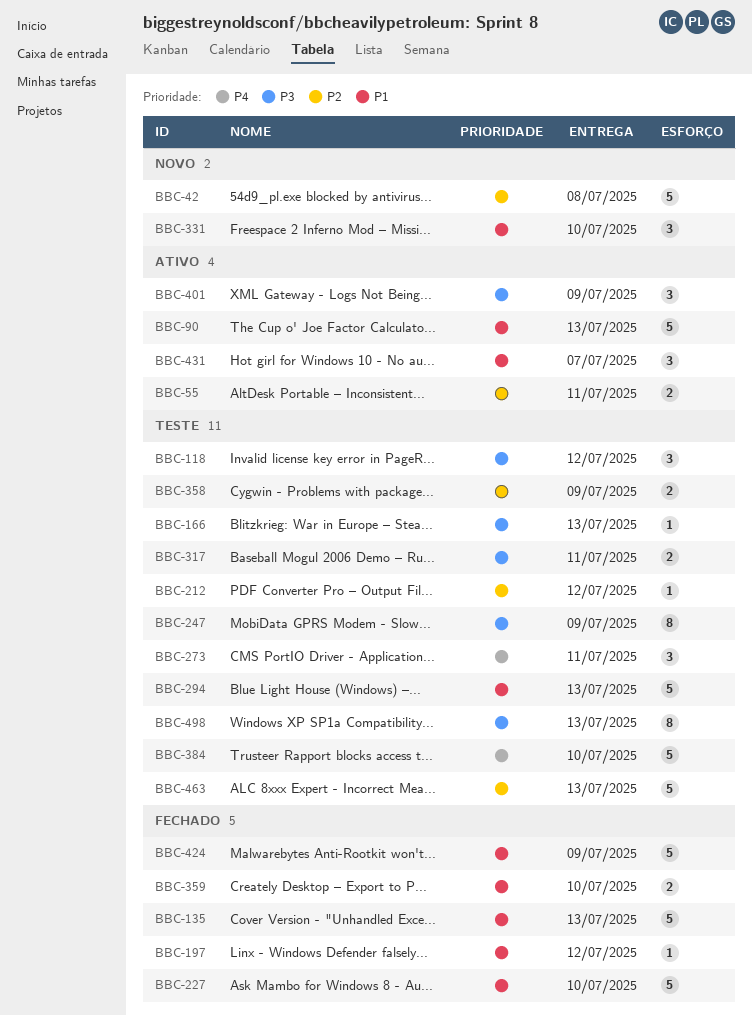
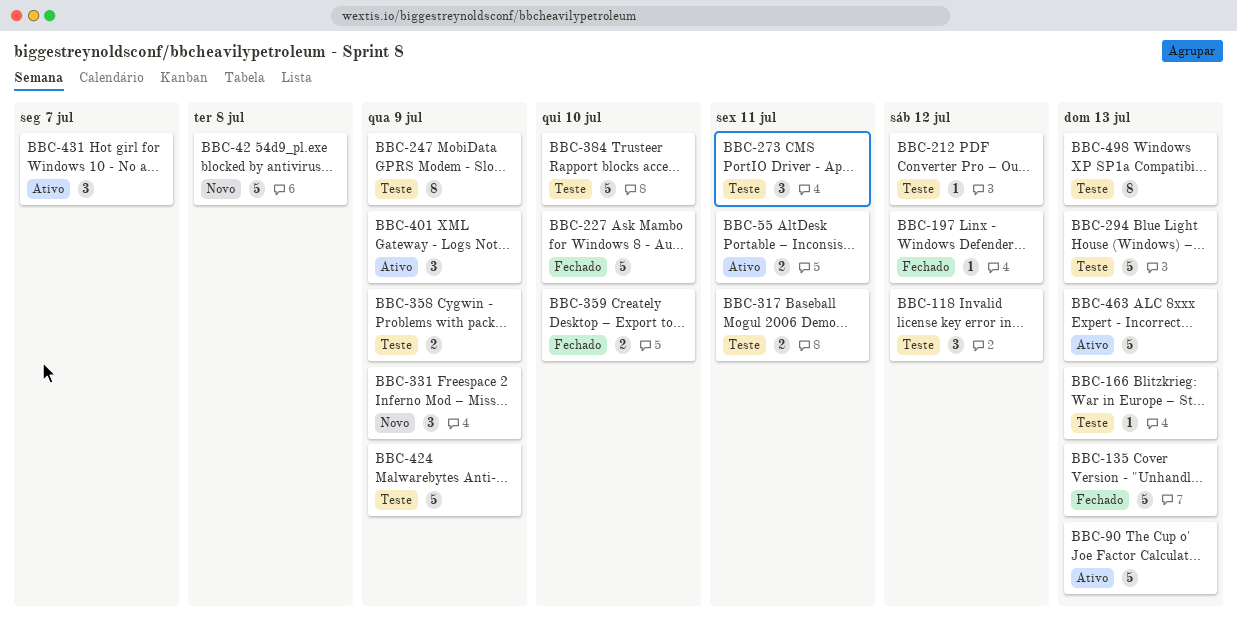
BBC-331, due: Jul 10 -> Jul 9
BBC-424, status: Fechado -> Teste
BBC-463, status: Teste -> Ativo

